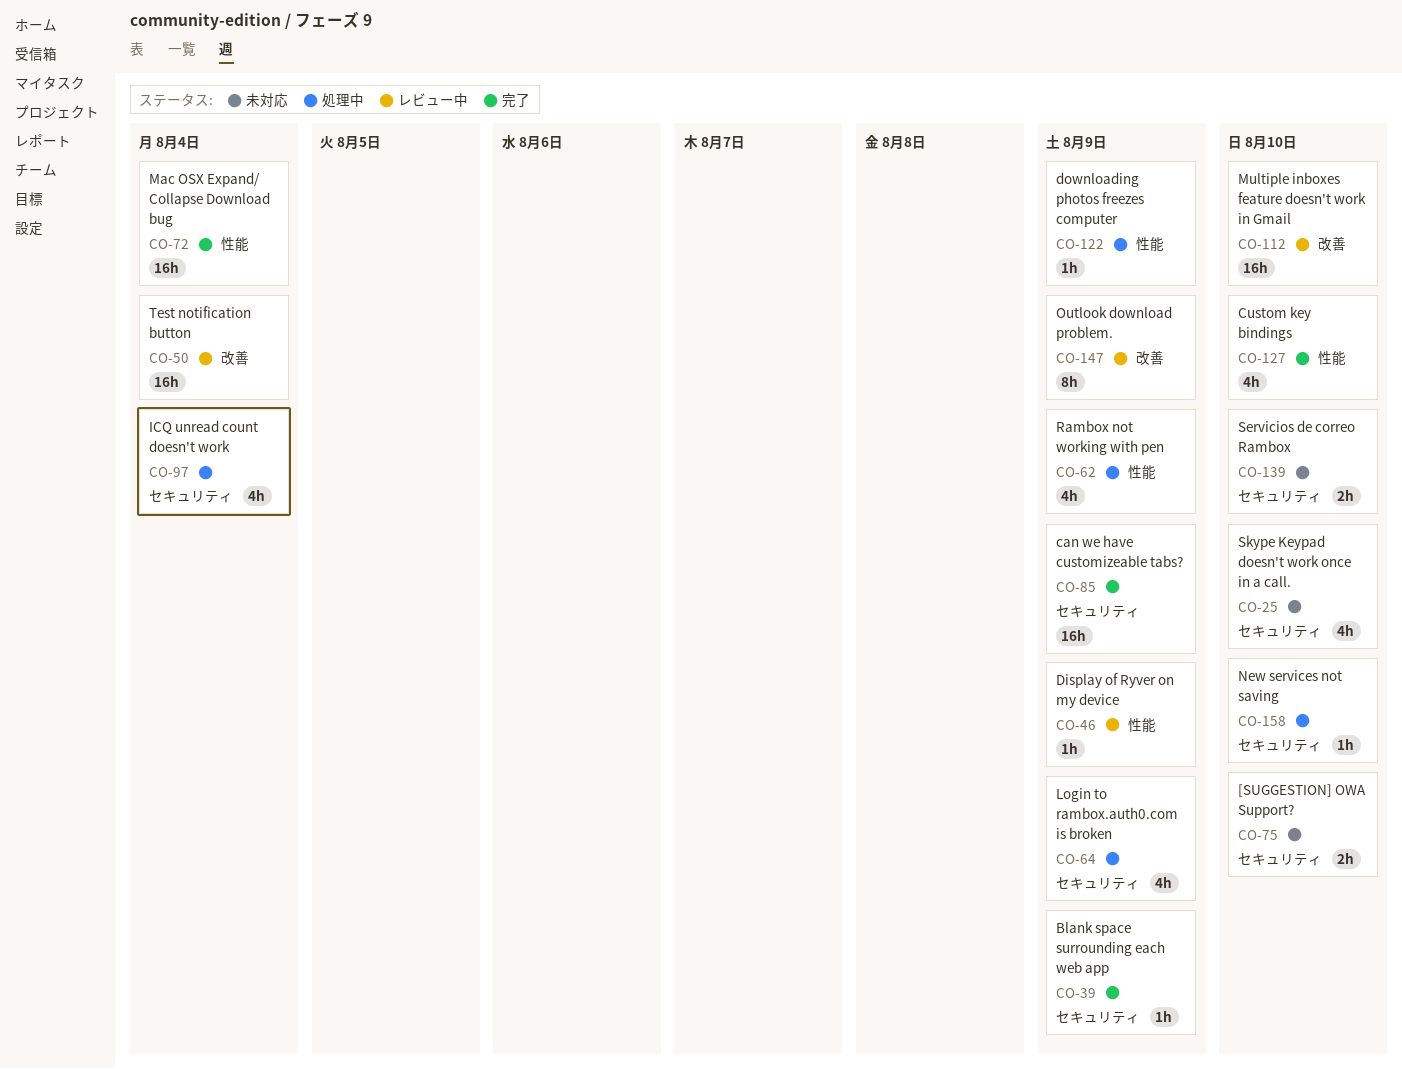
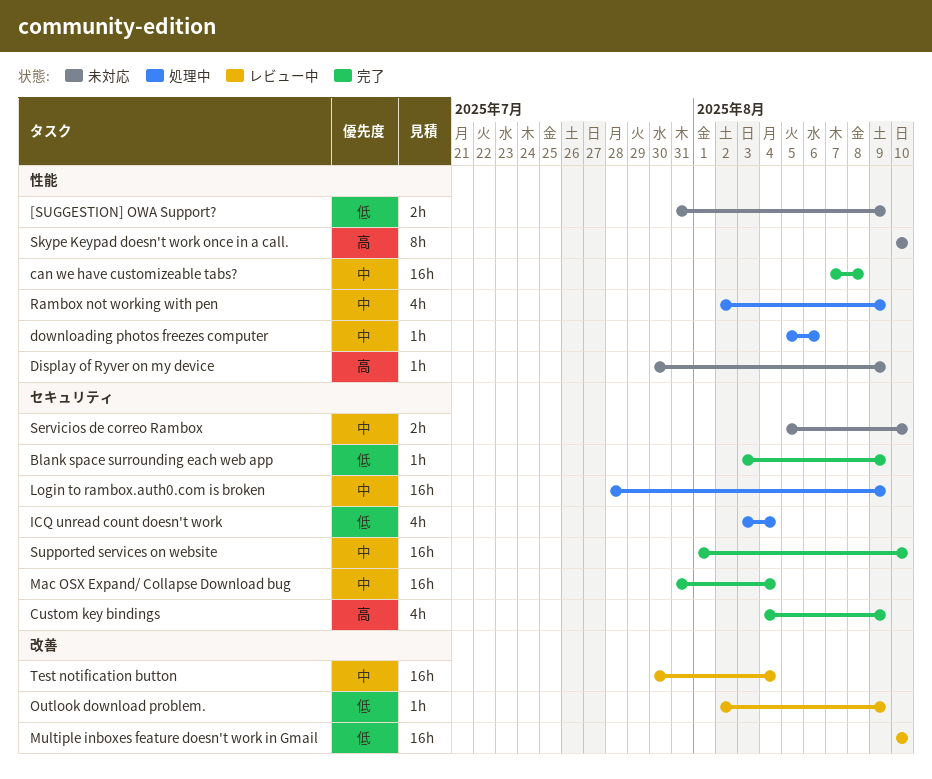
[SUGGESTION] OWA Support?, label: セキュリティ -> 性能
[SUGGESTION] OWA Support?, due: Aug 10 -> Aug 9
can we have customizeable tabs?, label: セキュリティ -> 性能
can we have customizeable tabs?, due: Aug 9 -> Aug 8
Custom key bindings, label: 性能 -> セキュリティ
Custom key bindings, due: Aug 10 -> Aug 9
Display of Ryver on my device, status: レビュー中 -> 未対応
downloading photos freezes computer, due: Aug 9 -> Aug 6
Login to rambox.auth0.com is broken, estimate: 4h -> 16h
Mac OSX Expand/ Collapse Download bug, label: 性能 -> セキュリティ
New services not saving: present -> none
Outlook download problem., estimate: 8h -> 1h
Skype Keypad doesn't work once in a call., label: セキュリティ -> 性能
Skype Keypad doesn't work once in a call., estimate: 4h -> 8h
Supported services on website: none -> present

